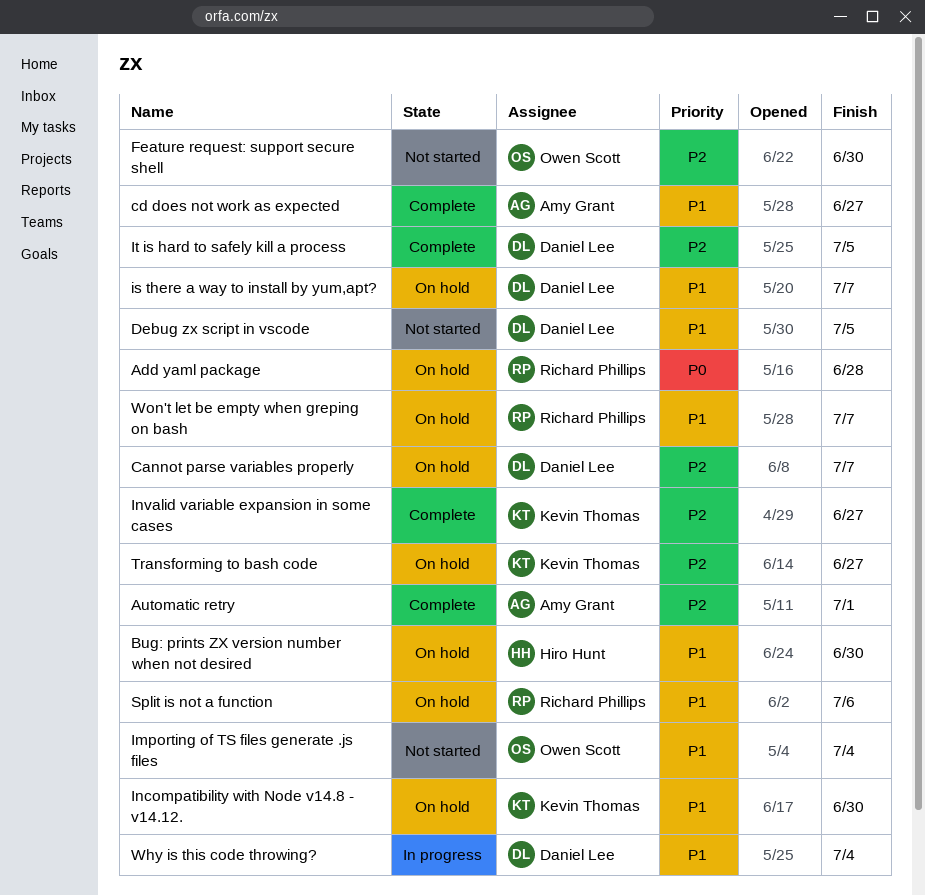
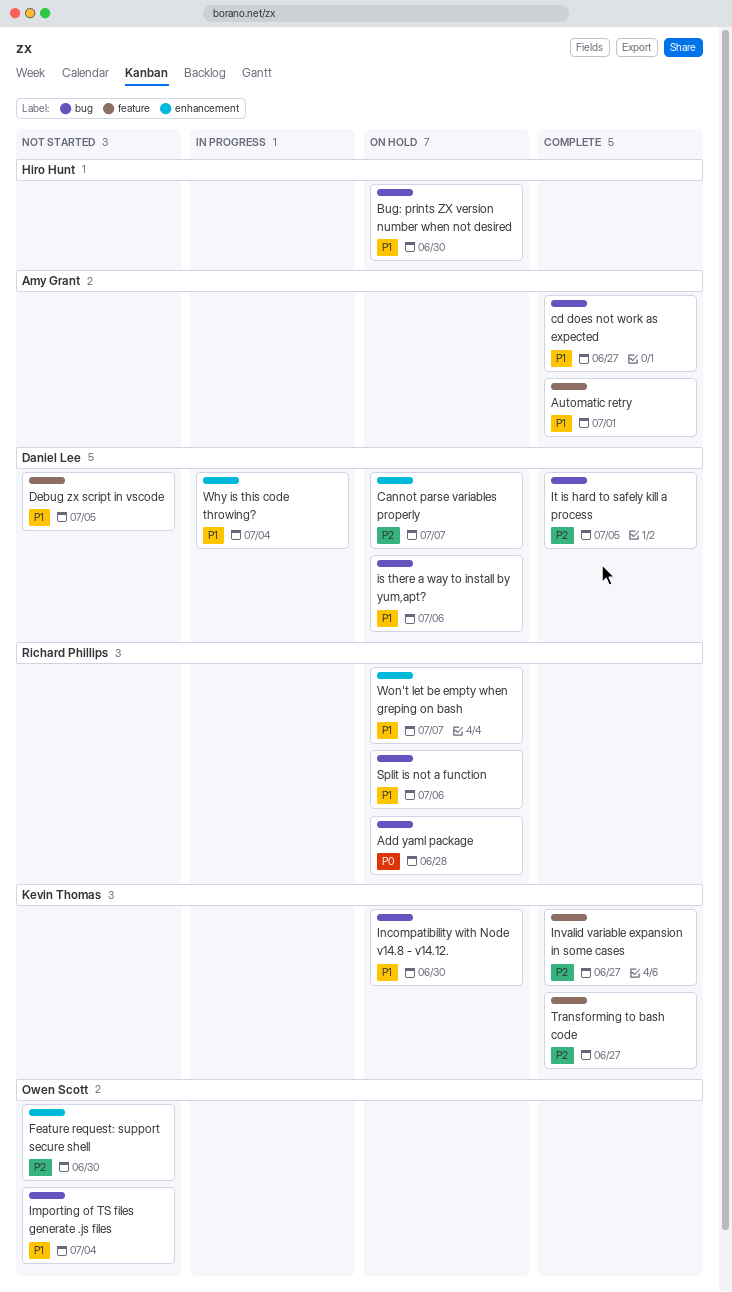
Automatic retry, priority: P2 -> P1
is there a way to install by yum,apt?, due: Jul 7 -> Jul 6
Transforming to bash code, status: On hold -> Complete

